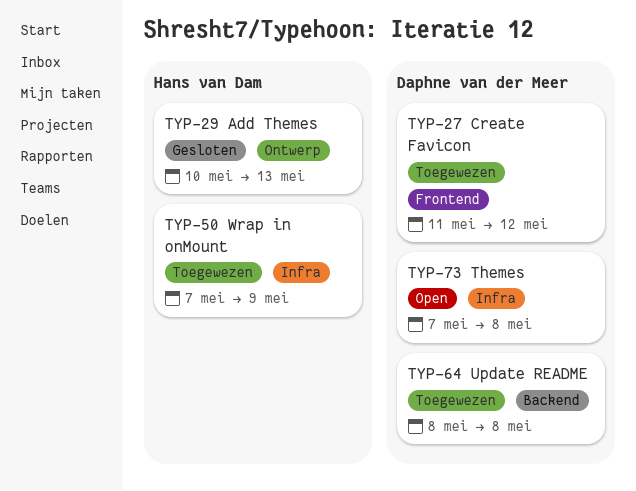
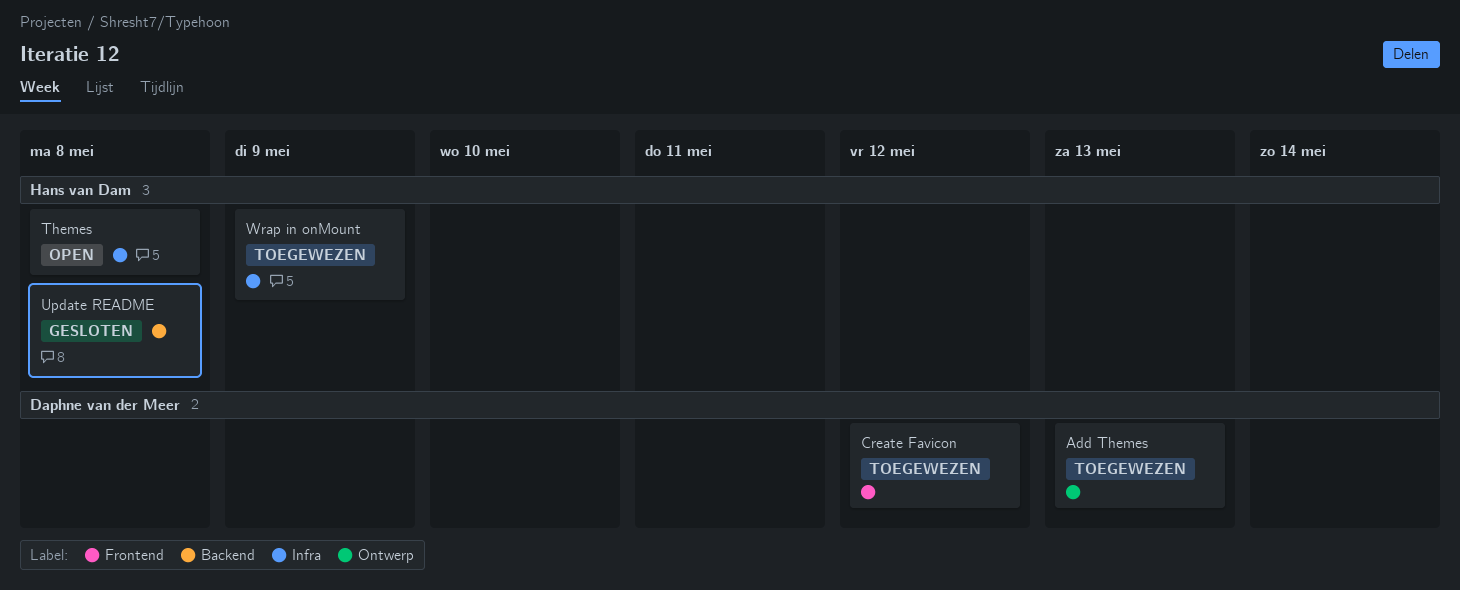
Add Themes, status: Gesloten -> Toegewezen
Add Themes, owner: Hans van Dam -> Daphne van der Meer
Themes, owner: Daphne van der Meer -> Hans van Dam
Update README, status: Toegewezen -> Gesloten
Update README, owner: Daphne van der Meer -> Hans van Dam

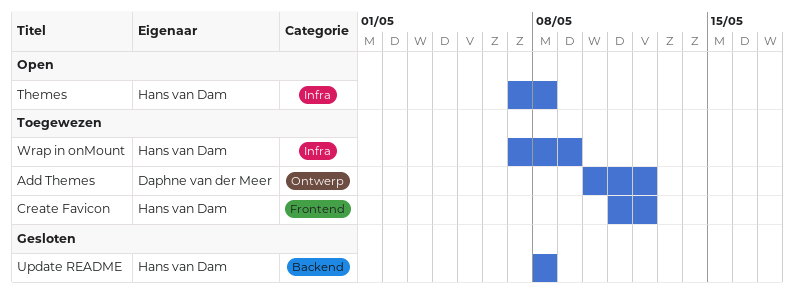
Add Themes, due: May 13 -> May 12
Create Favicon, owner: Daphne van der Meer -> Hans van Dam

